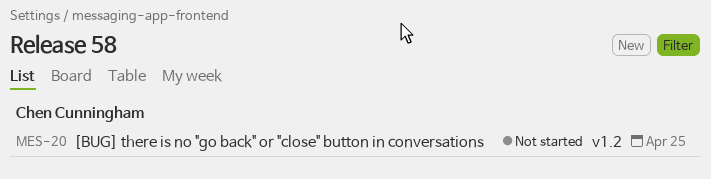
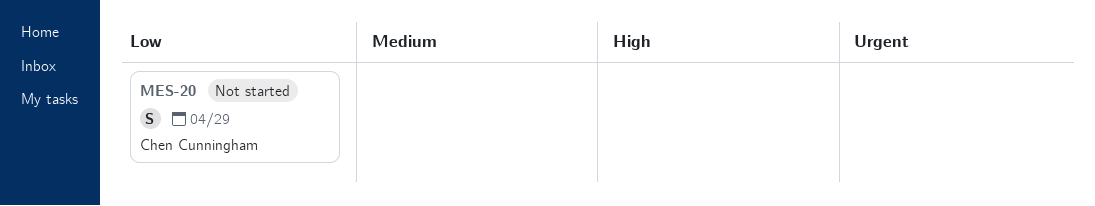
MES-20, due: Apr 25 -> Apr 29

